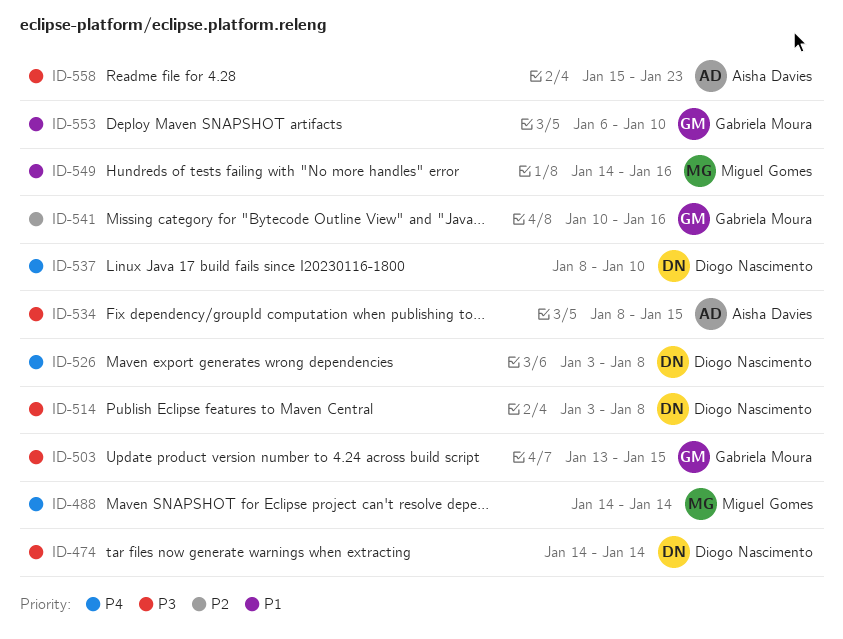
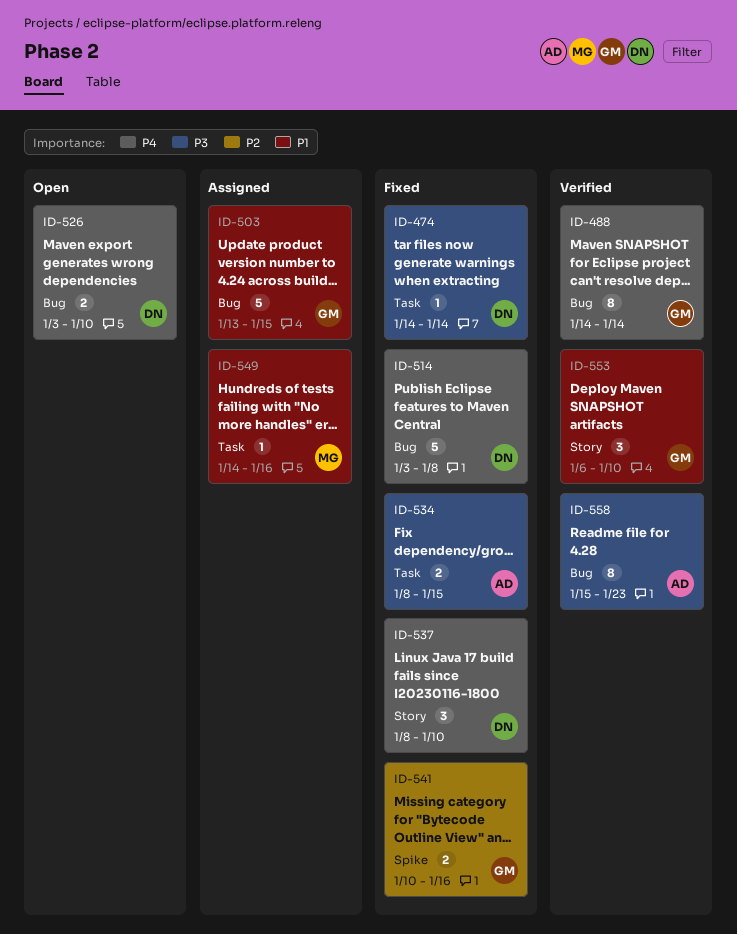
ID-488, owner: Miguel Gomes -> Gabriela Moura
ID-503, priority: P3 -> P1
ID-514, priority: P3 -> P4
ID-526, due: Jan 8 -> Jan 10

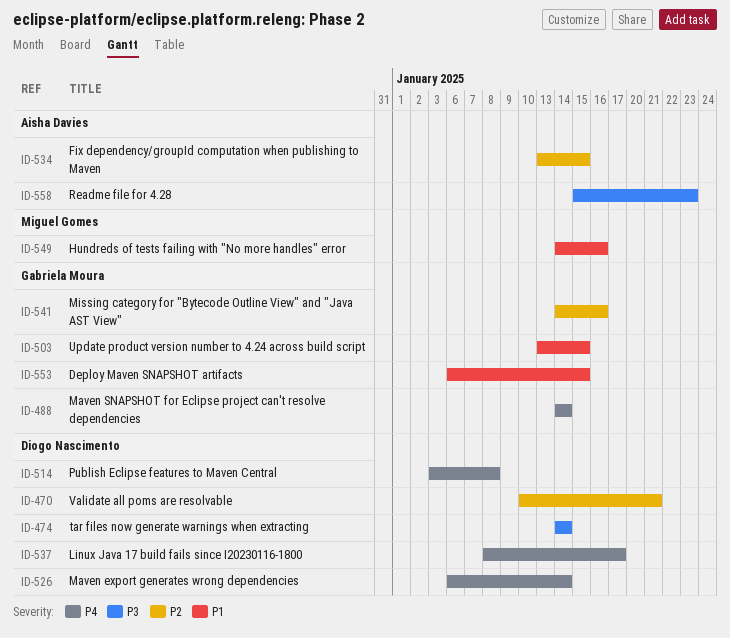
ID-470: none -> present
ID-526, start: Jan 3 -> Jan 6
ID-526, due: Jan 10 -> Jan 14
ID-534, priority: P3 -> P2
ID-534, start: Jan 8 -> Jan 13
ID-537, due: Jan 10 -> Jan 17
ID-541, start: Jan 10 -> Jan 14
ID-553, due: Jan 10 -> Jan 15

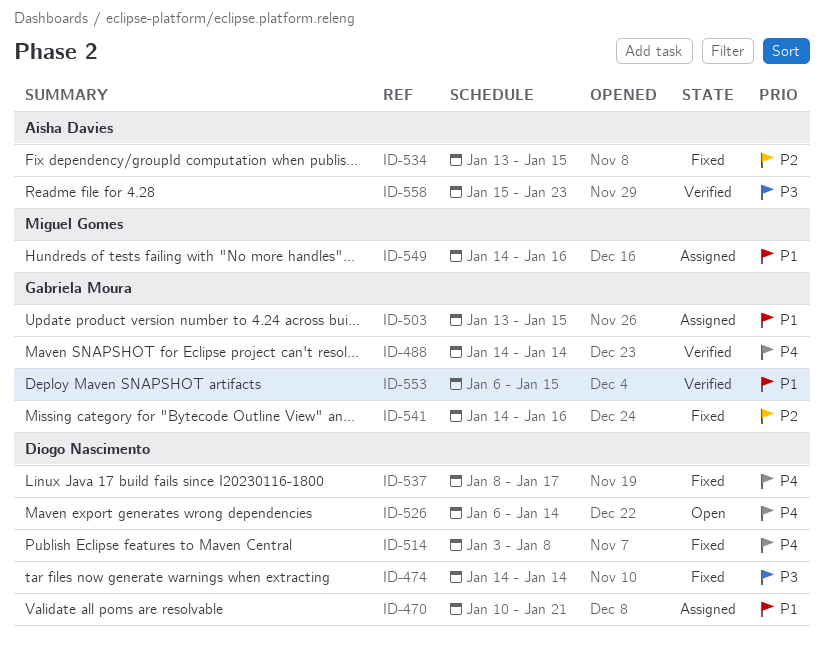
ID-470, priority: P2 -> P1

